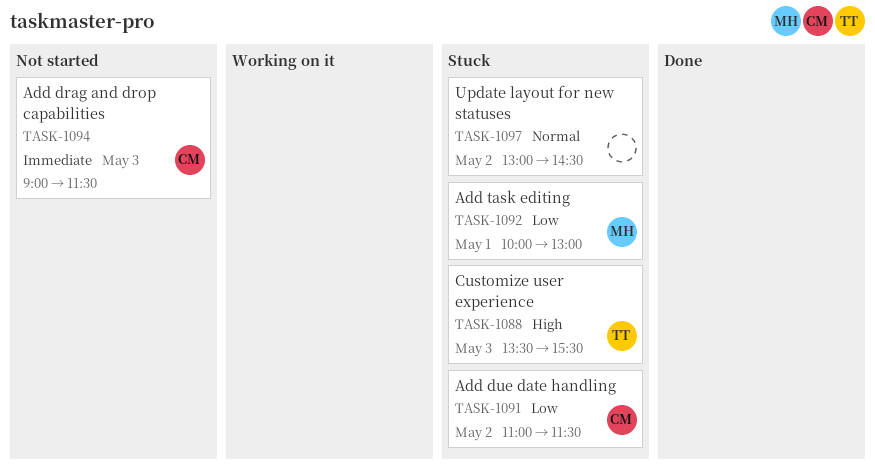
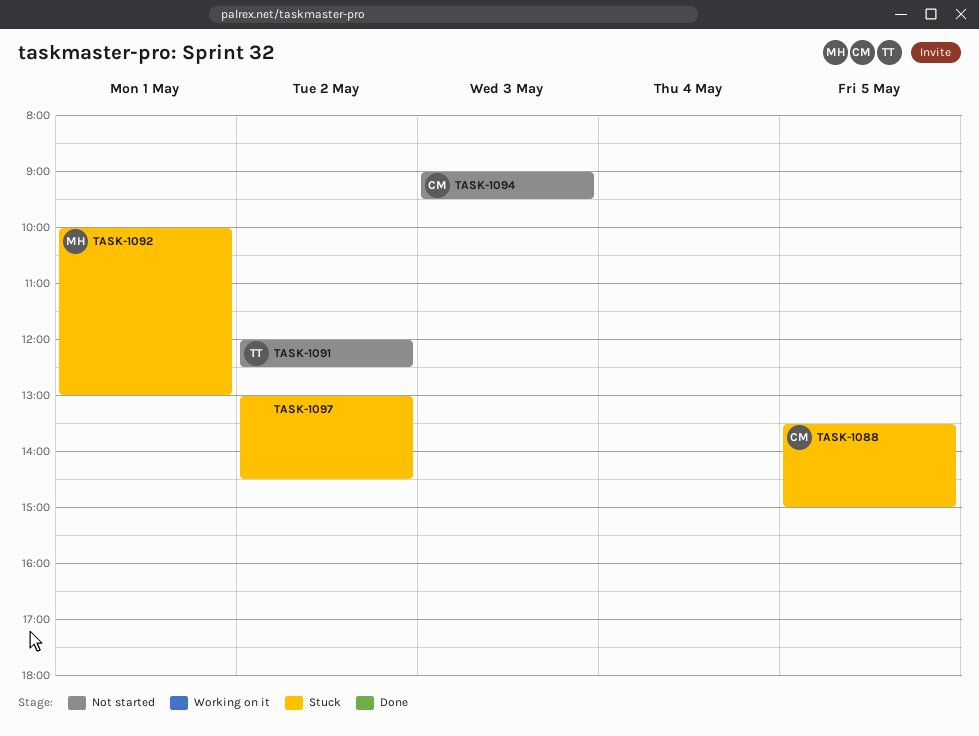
TASK-1088, owner: TT -> CM
TASK-1088, day: May 3 -> May 5
TASK-1088, ends: 15:30 -> 15:00
TASK-1091, status: Stuck -> Not started
TASK-1091, owner: CM -> TT
TASK-1091, begins: 11:00 -> 12:00
TASK-1091, ends: 11:30 -> 12:30
TASK-1094, ends: 11:30 -> 09:30

